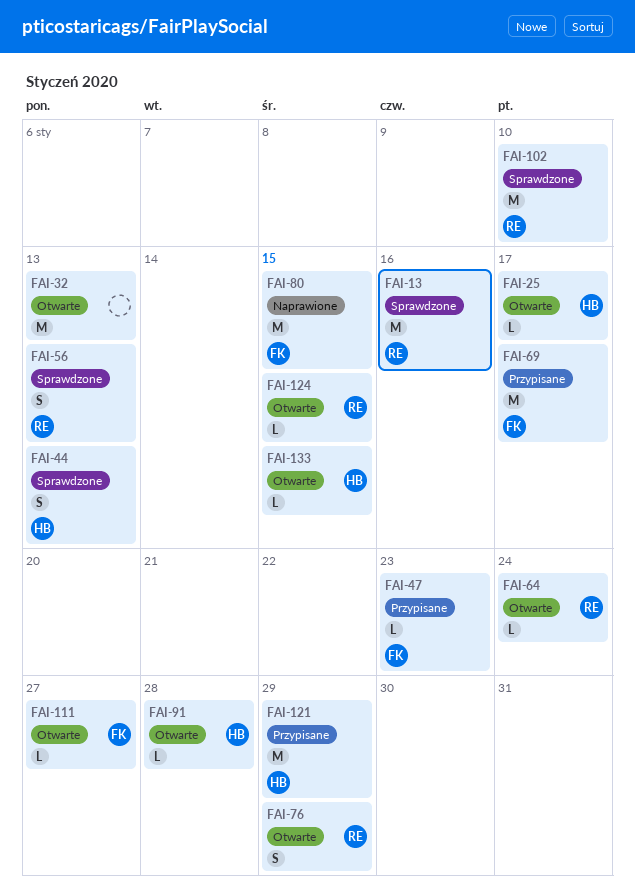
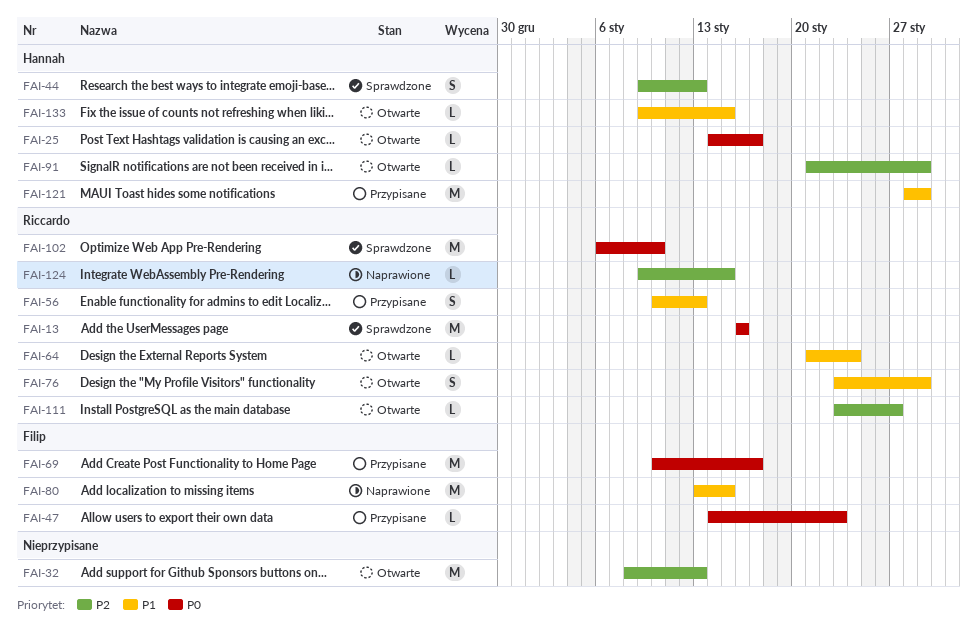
FAI-56, status: Sprawdzone -> Przypisane
FAI-91, due: Jan 28 -> Jan 29
FAI-111, owner: Filip -> Riccardo
FAI-124, status: Otwarte -> Naprawione

